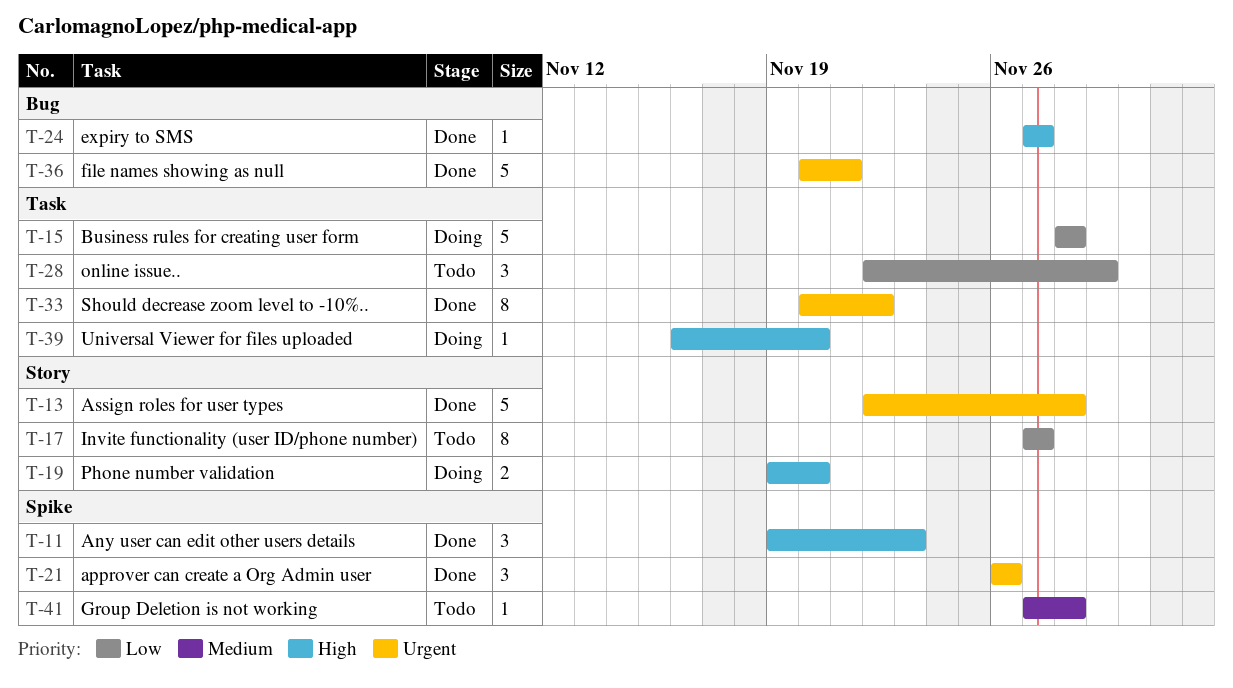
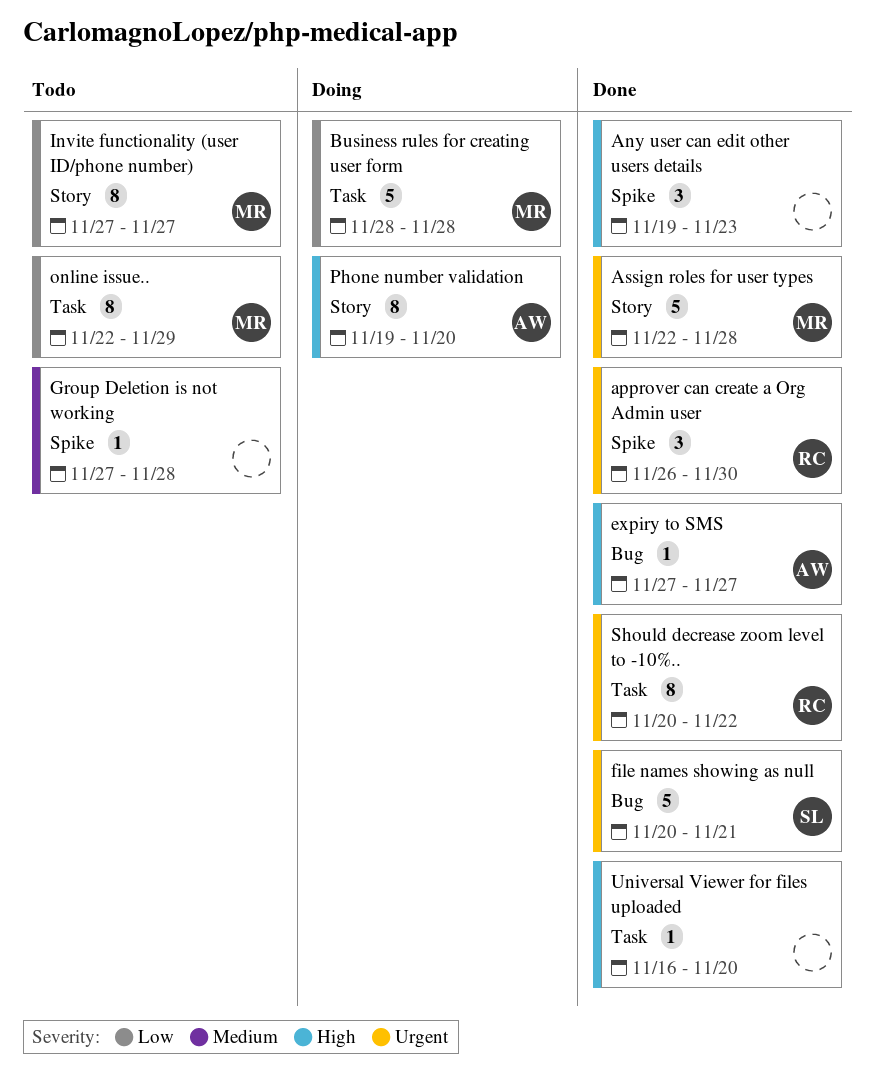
approver can create a Org Admin user, due: Nov 26 -> Nov 30
online issue.., estimate: 3 -> 8
Phone number validation, estimate: 2 -> 8
Universal Viewer for files uploaded, status: Doing -> Done

